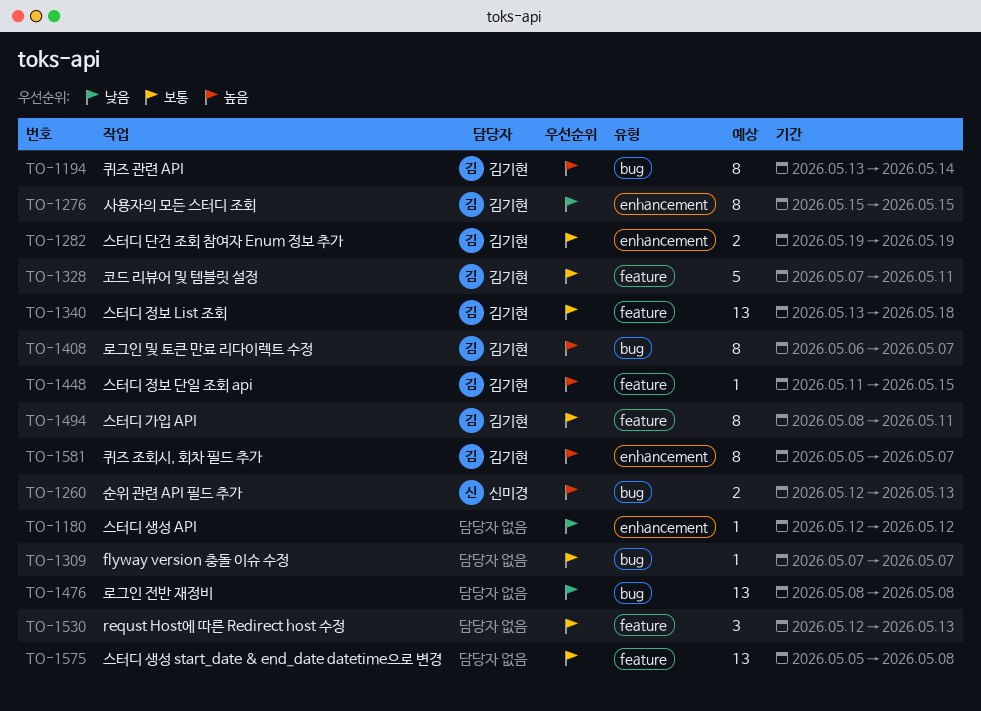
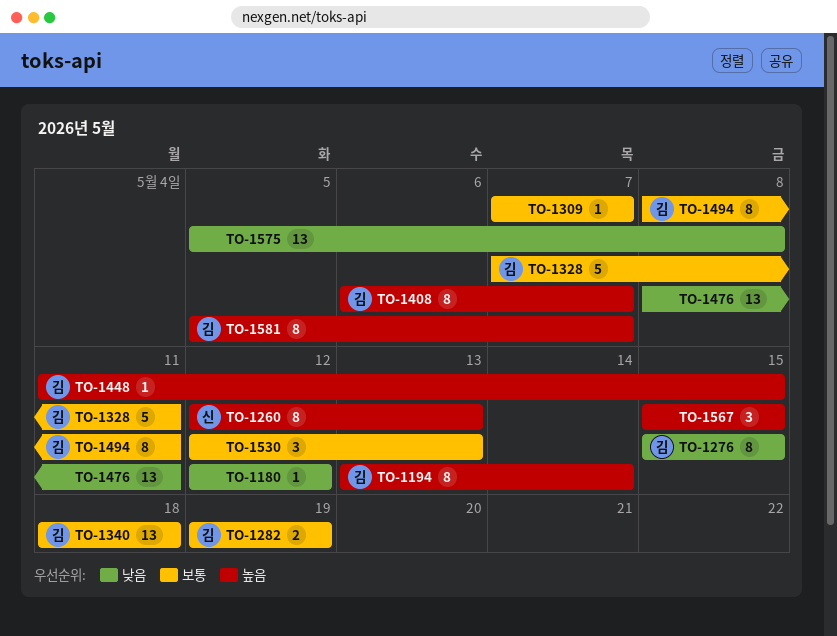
TO-1260, estimate: 2 -> 8
TO-1340, start: May 13 -> May 18
TO-1476, due: May 8 -> May 11
TO-1567: none -> present
TO-1575, priority: 보통 -> 낮음

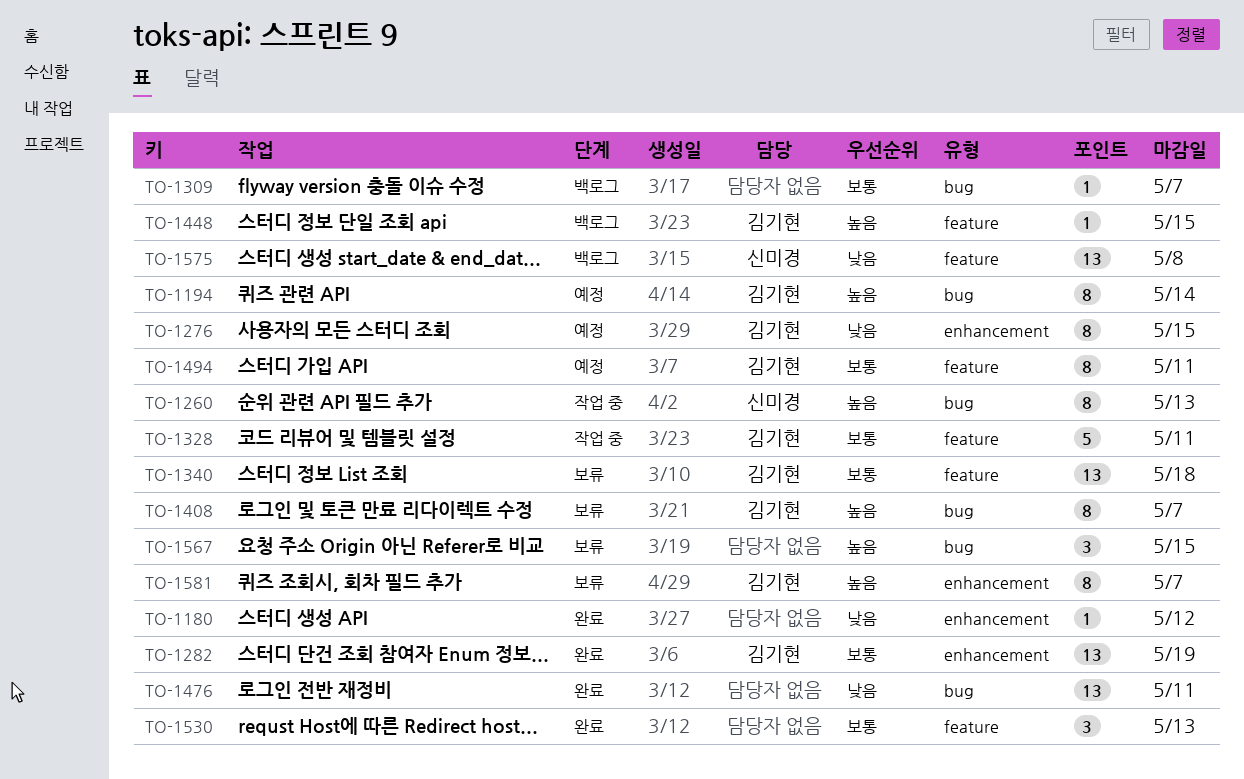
TO-1282, estimate: 2 -> 13
TO-1575, owner: none -> 신미경

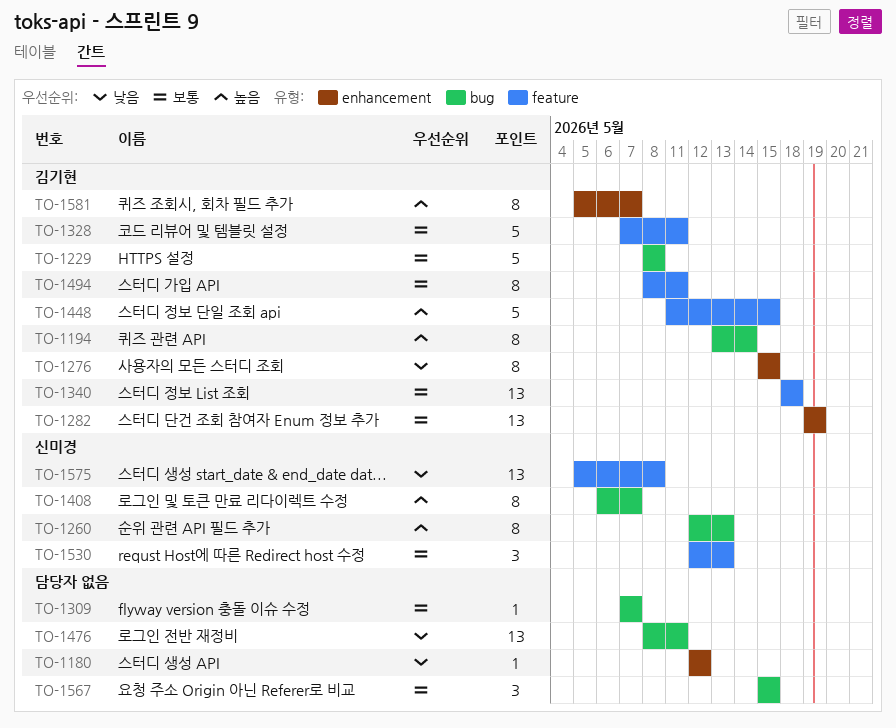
TO-1229: none -> present
TO-1408, owner: 김기현 -> 신미경
TO-1448, estimate: 1 -> 5
TO-1530, owner: none -> 신미경
TO-1567, priority: 높음 -> 보통

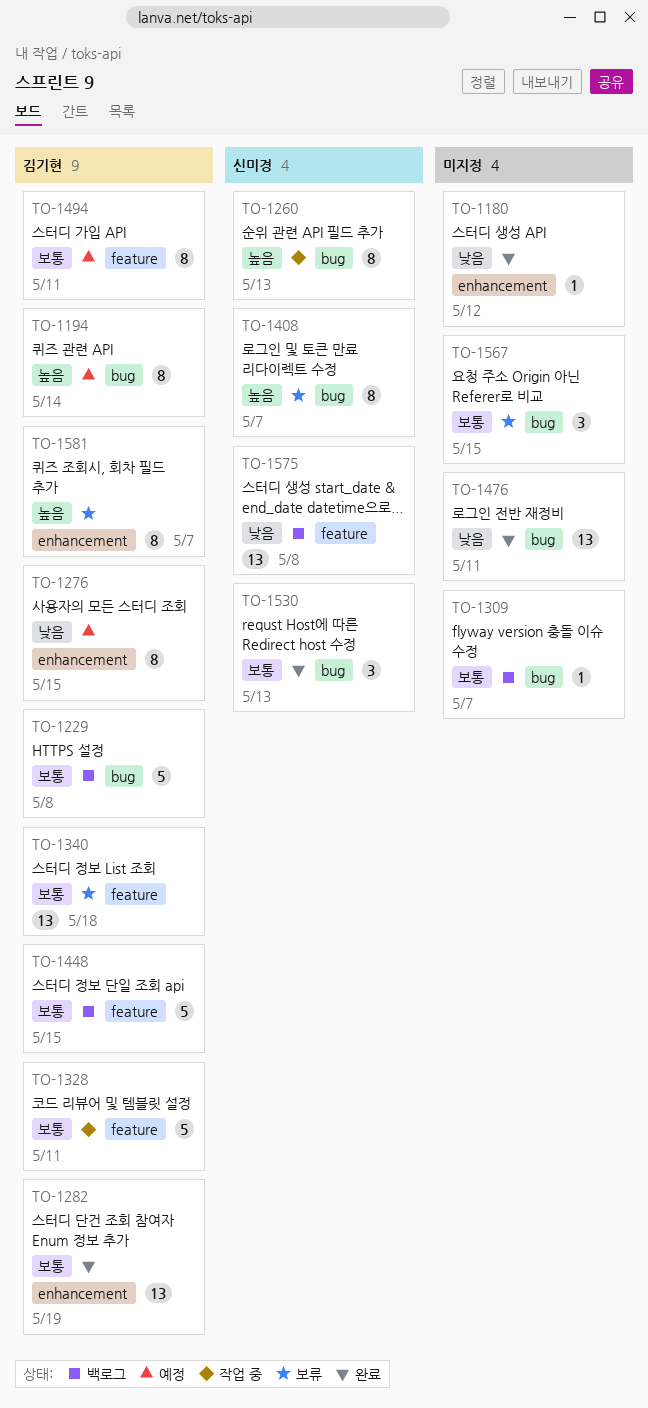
TO-1448, priority: 높음 -> 보통
TO-1530, label: feature -> bug

